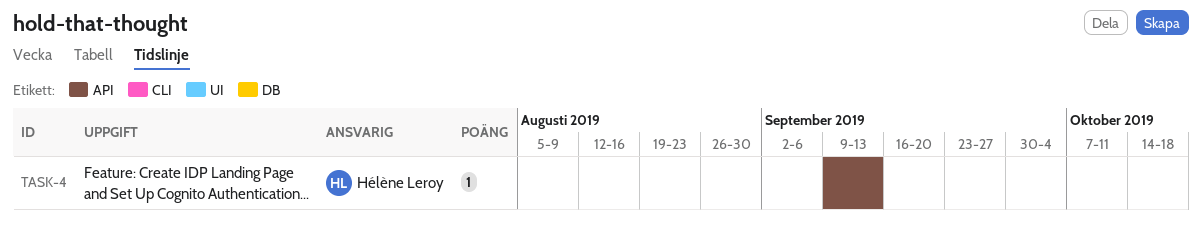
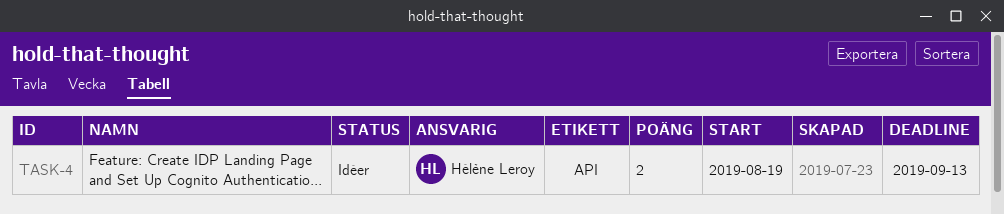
TASK-4, estimate: 1 -> 2
TASK-4, start: Sep 9 -> Aug 19

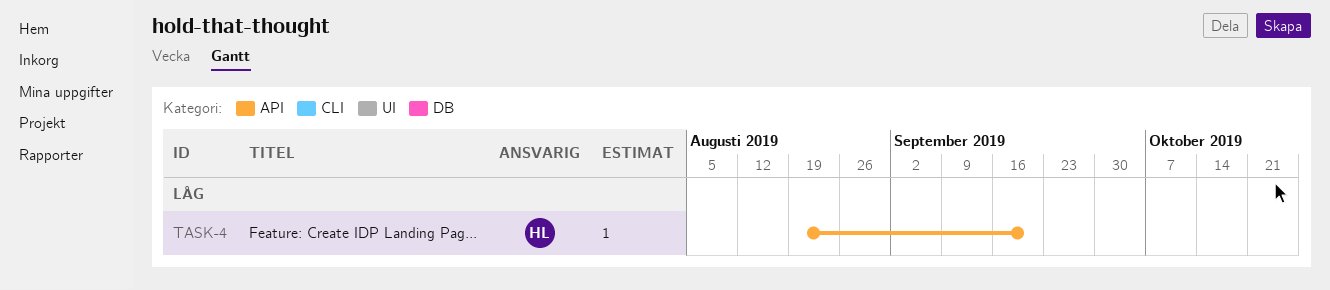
TASK-4, estimate: 2 -> 1
TASK-4, due: Sep 13 -> Sep 20

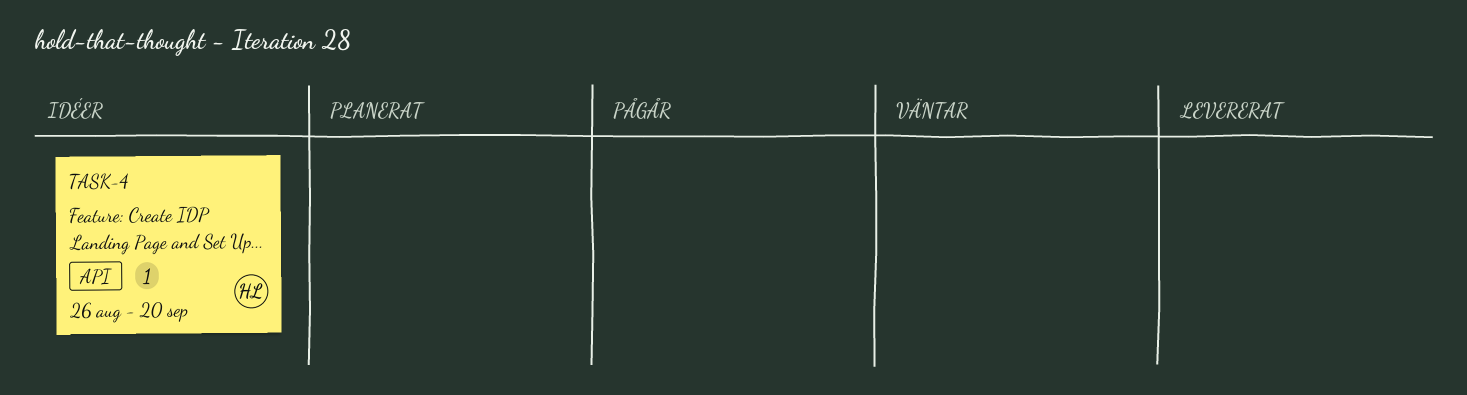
TASK-4, start: Aug 19 -> Aug 26

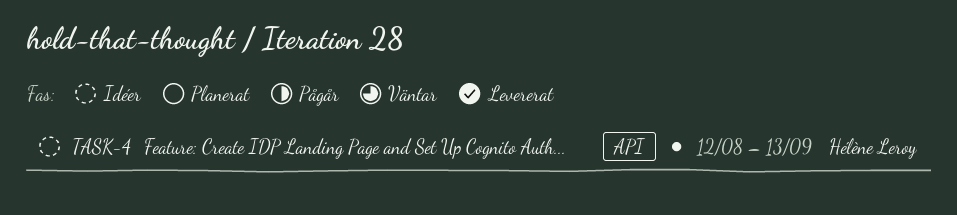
TASK-4, start: Aug 26 -> Aug 12
TASK-4, due: Sep 20 -> Sep 13

